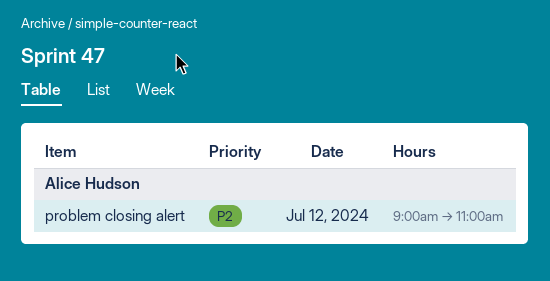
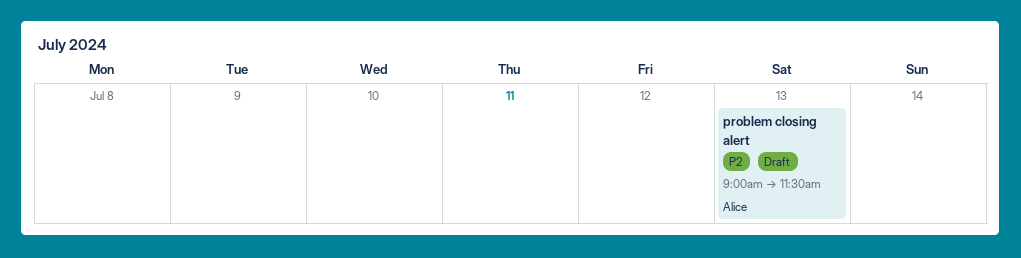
problem closing alert, day: Jul 12 -> Jul 13
problem closing alert, ends: 11:00 -> 11:30

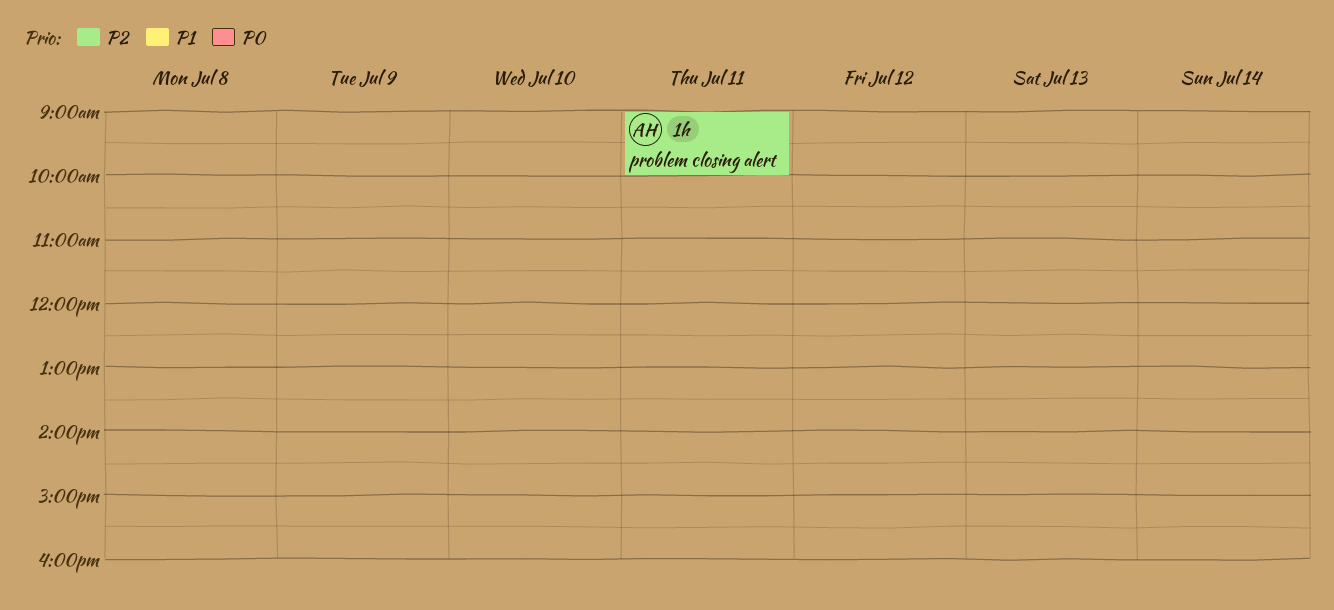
problem closing alert, day: Jul 13 -> Jul 11
problem closing alert, ends: 11:30 -> 10:00

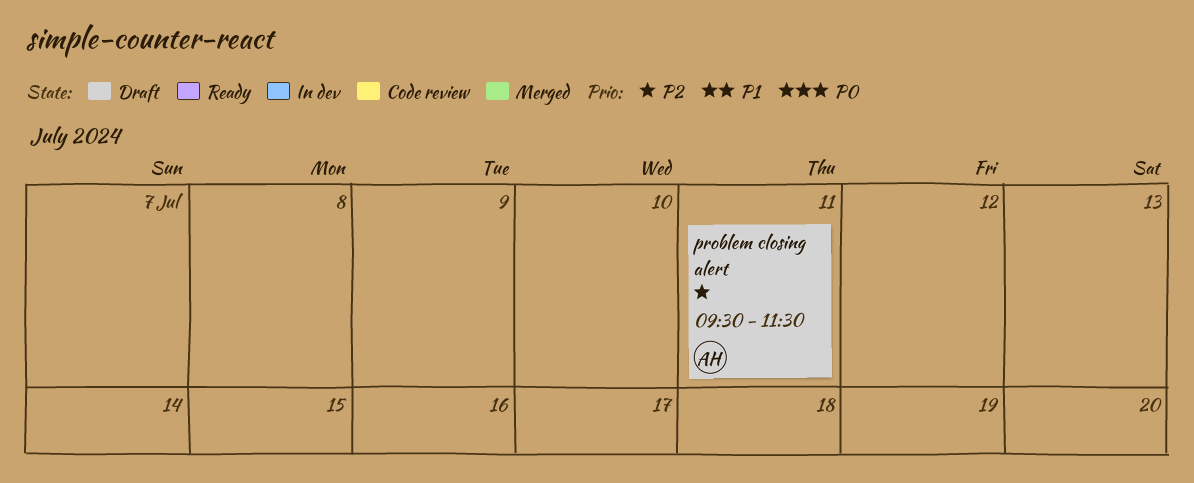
problem closing alert, begins: 09:00 -> 09:30
problem closing alert, ends: 10:00 -> 11:30

